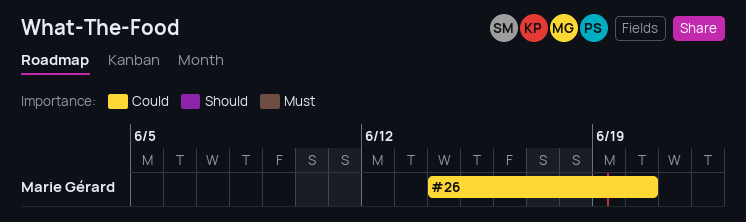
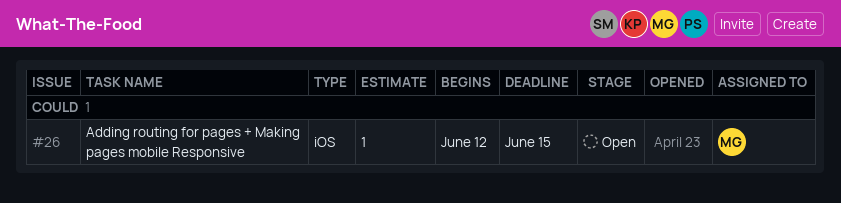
#26, start: Jun 14 -> Jun 12
#26, due: Jun 20 -> Jun 15

